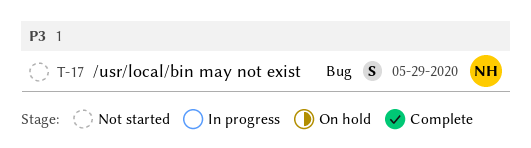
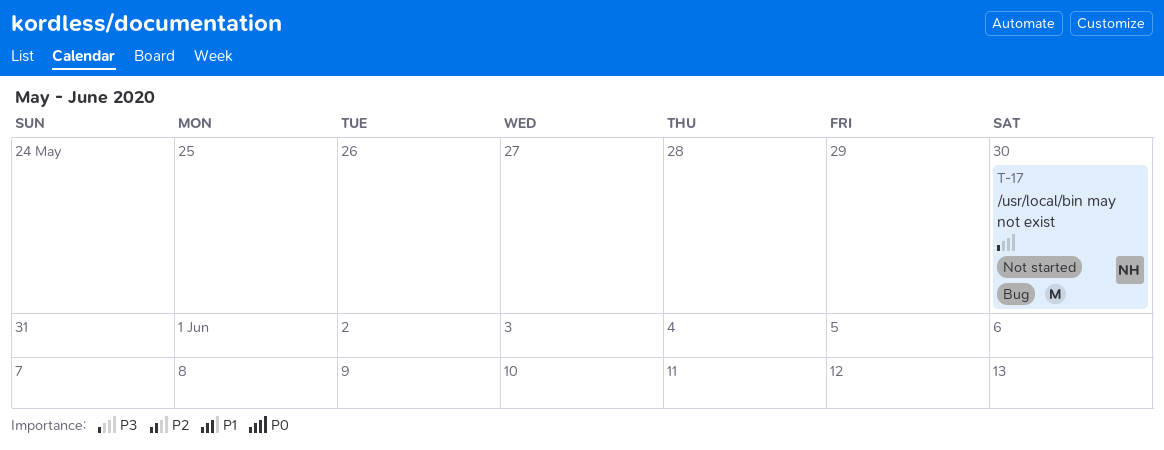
T-17, estimate: S -> M
T-17, due: May 29 -> May 30

